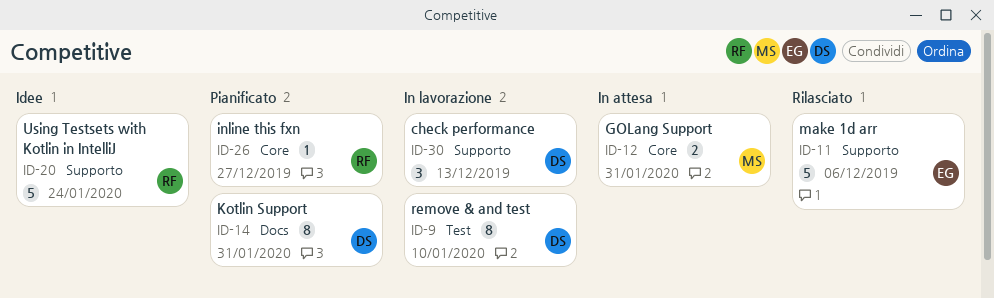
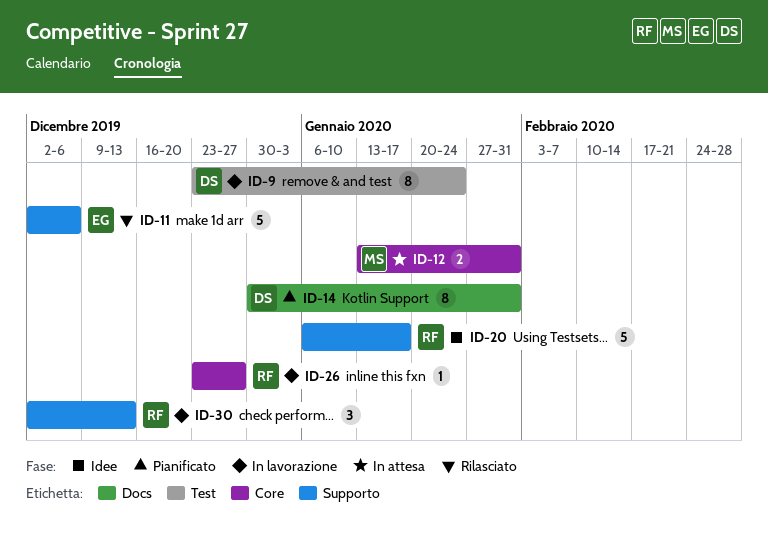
ID-9, due: Jan 10 -> Jan 24
ID-20, due: Jan 24 -> Jan 17
ID-26, status: Pianificato -> In lavorazione
ID-30, owner: DS -> RF

